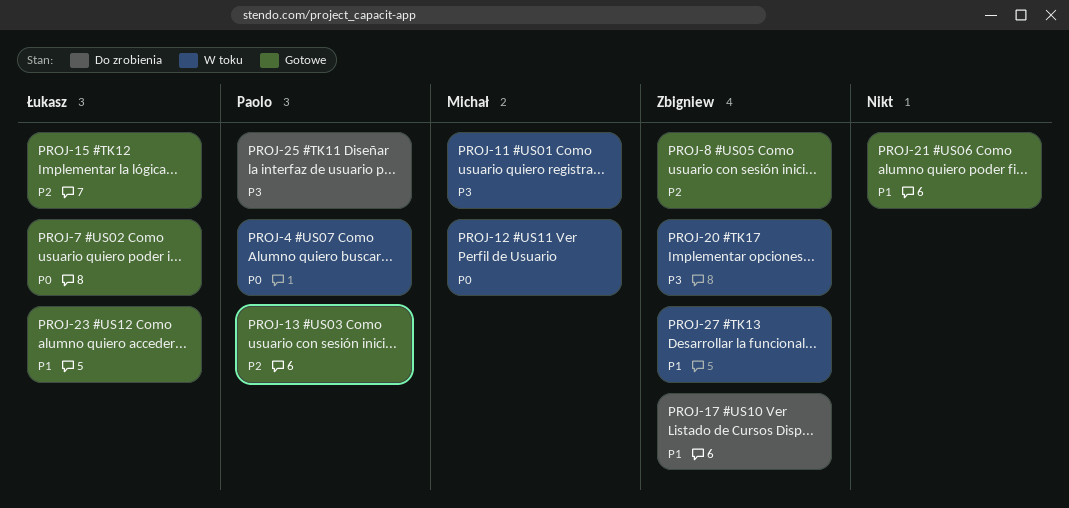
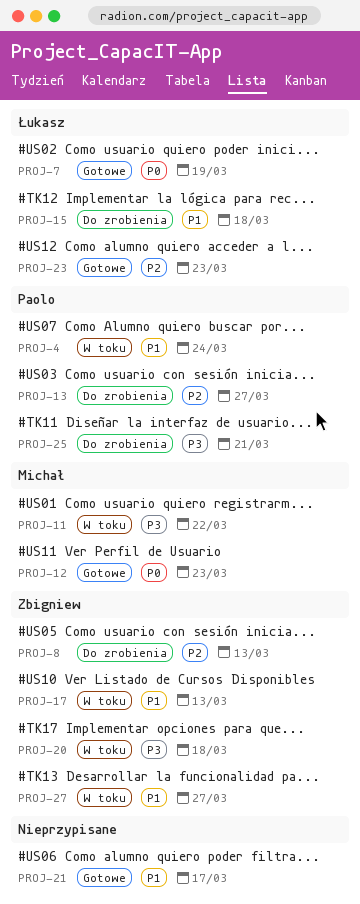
PROJ-4, priority: P0 -> P1
PROJ-8, status: Gotowe -> Do zrobienia
PROJ-12, status: W toku -> Gotowe
PROJ-13, status: Gotowe -> Do zrobienia
PROJ-15, status: Gotowe -> Do zrobienia
PROJ-15, priority: P2 -> P1
PROJ-17, status: Do zrobienia -> W toku
PROJ-23, priority: P1 -> P2

